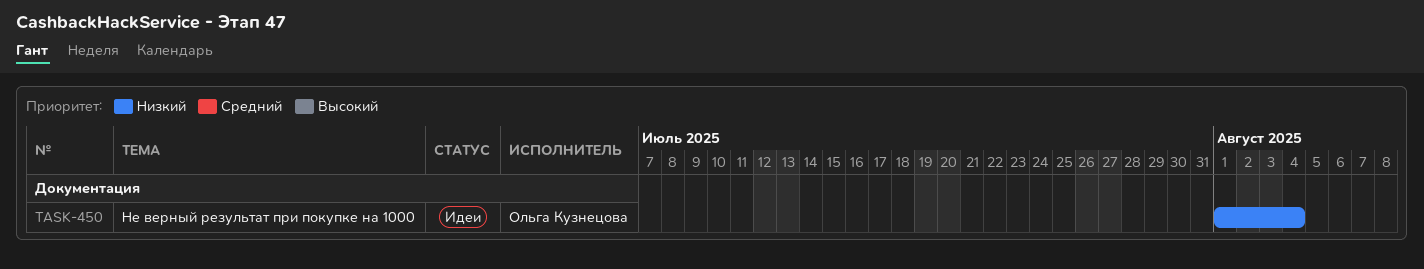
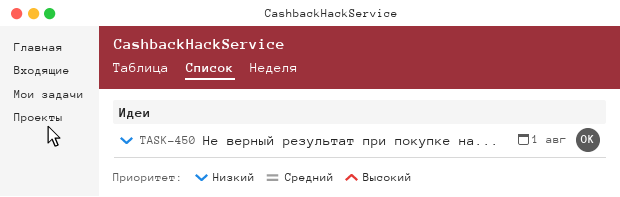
TASK-450, due: Aug 4 -> Aug 1

